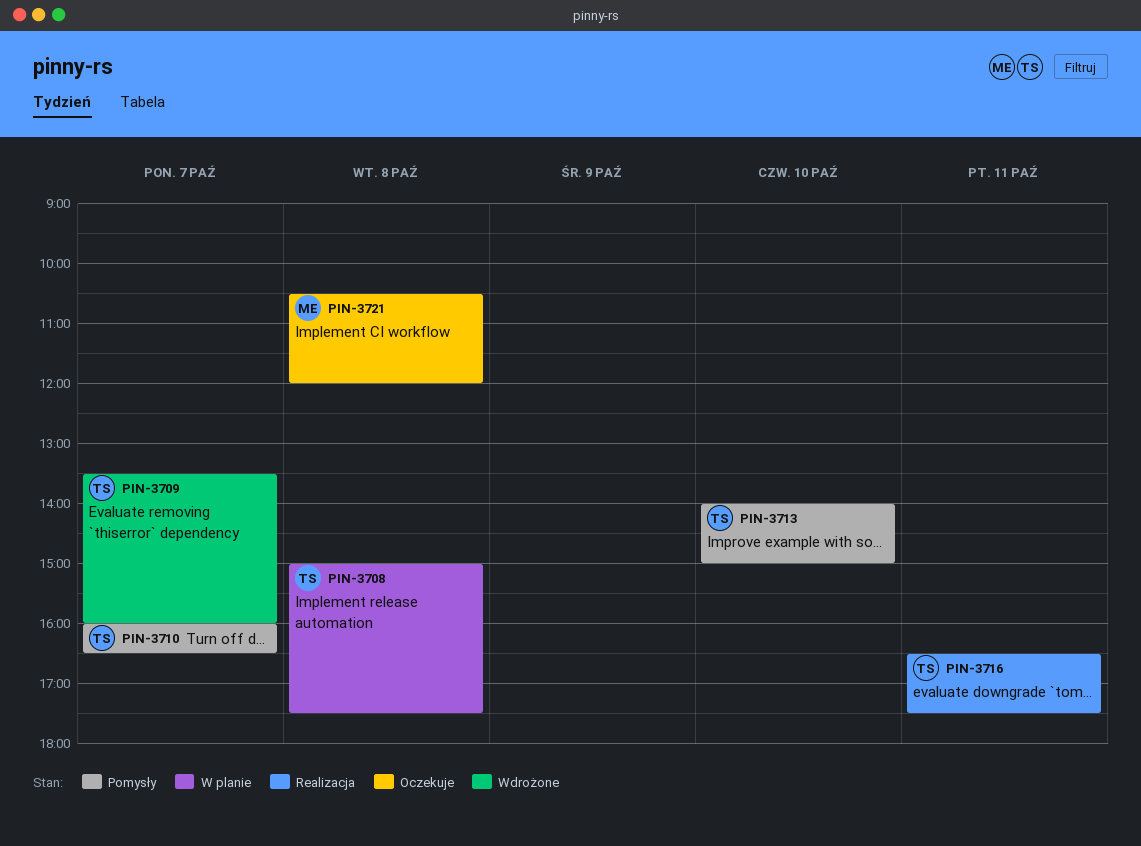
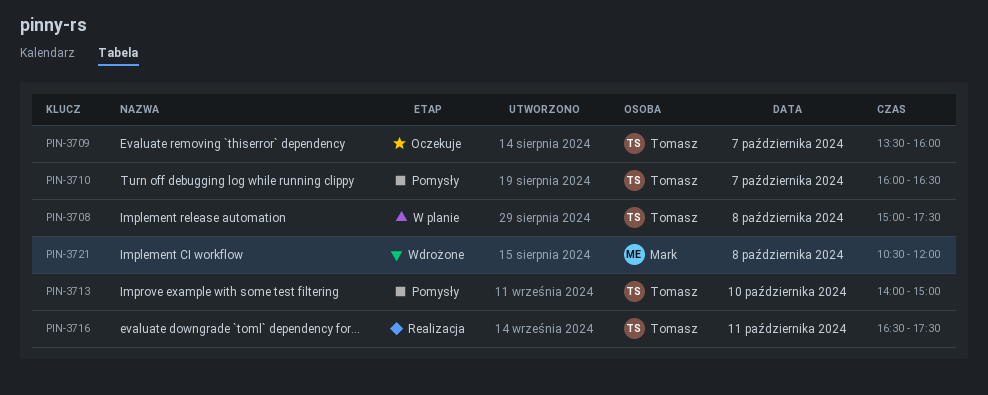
PIN-3709, status: Wdrożone -> Oczekuje
PIN-3721, status: Oczekuje -> Wdrożone

